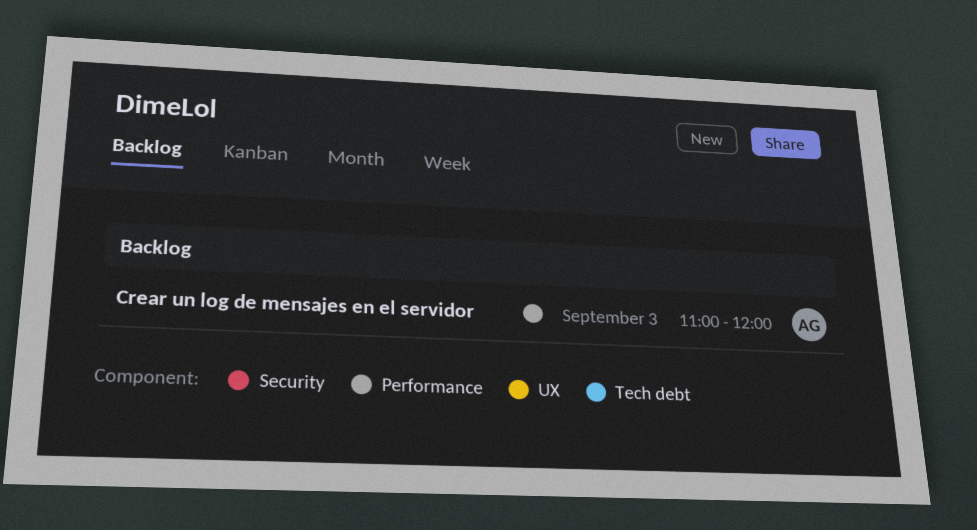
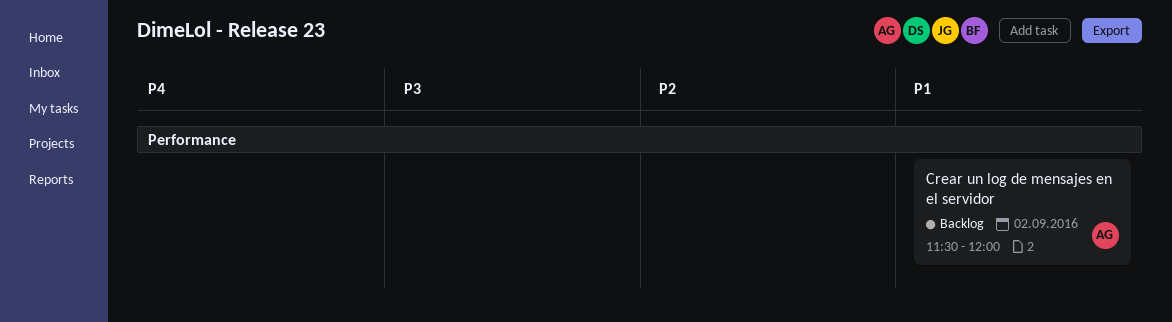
Crear un log de mensajes en el servidor, day: Sep 3 -> Sep 2
Crear un log de mensajes en el servidor, begins: 11:00 -> 11:30

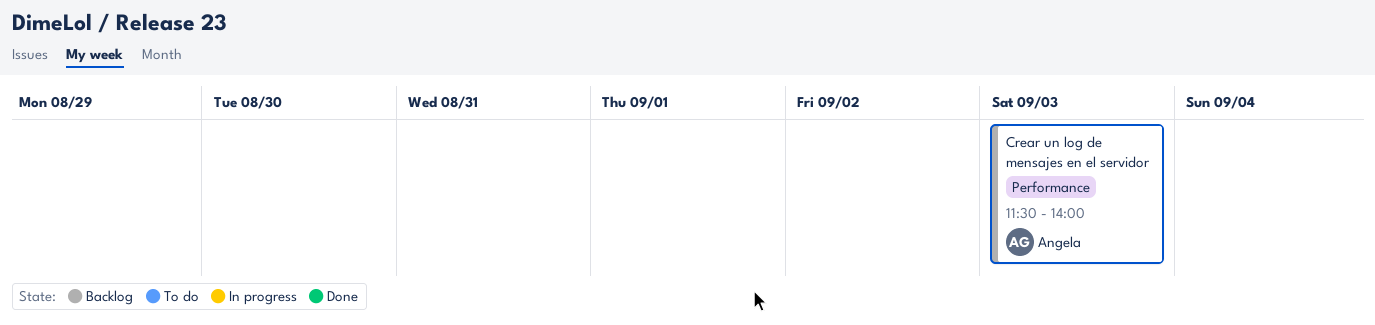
Crear un log de mensajes en el servidor, day: Sep 2 -> Sep 3
Crear un log de mensajes en el servidor, ends: 12:00 -> 14:00

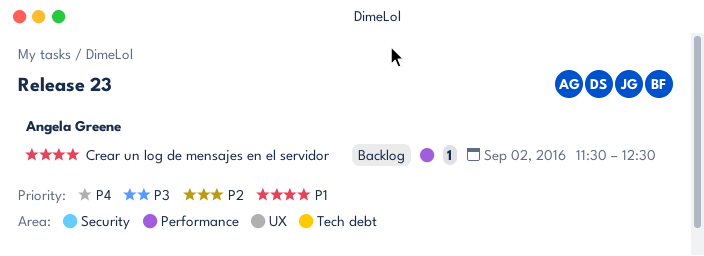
Crear un log de mensajes en el servidor, day: Sep 3 -> Sep 2
Crear un log de mensajes en el servidor, ends: 14:00 -> 12:30

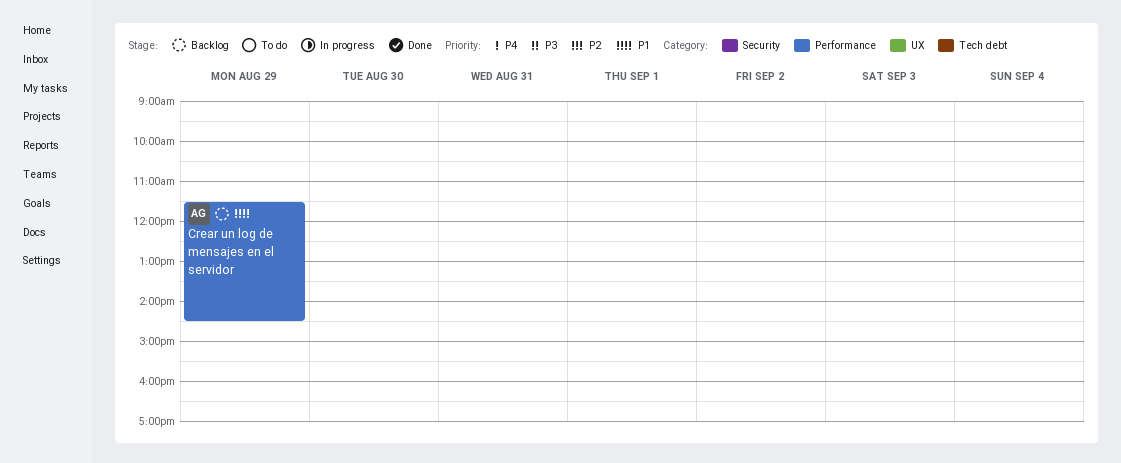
Crear un log de mensajes en el servidor, day: Sep 2 -> Aug 29
Crear un log de mensajes en el servidor, ends: 12:30 -> 14:30

